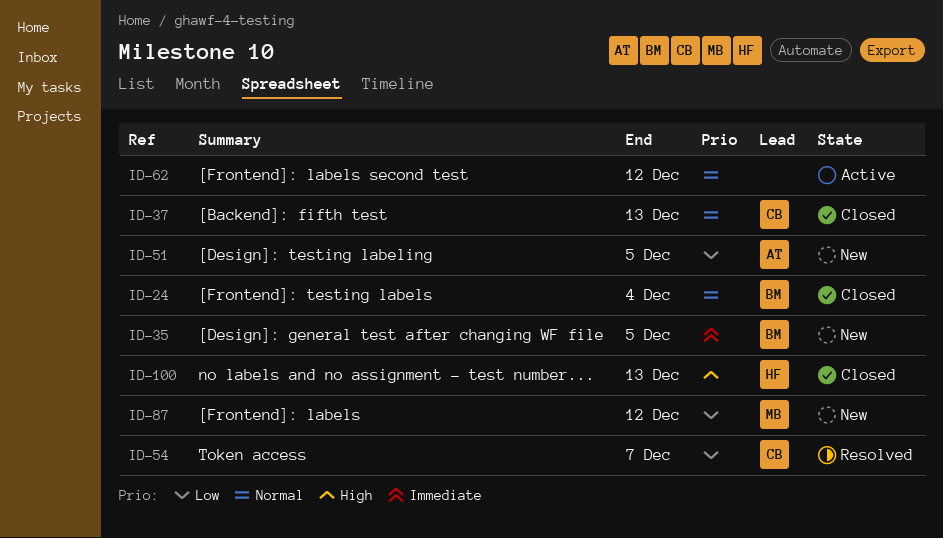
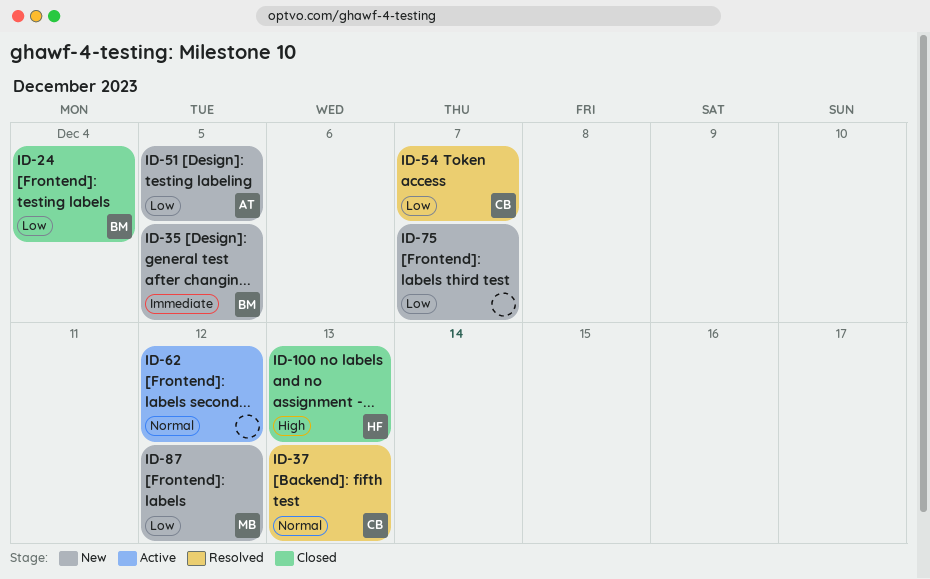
ID-24, priority: Normal -> Low
ID-37, status: Closed -> Resolved
ID-75: none -> present

